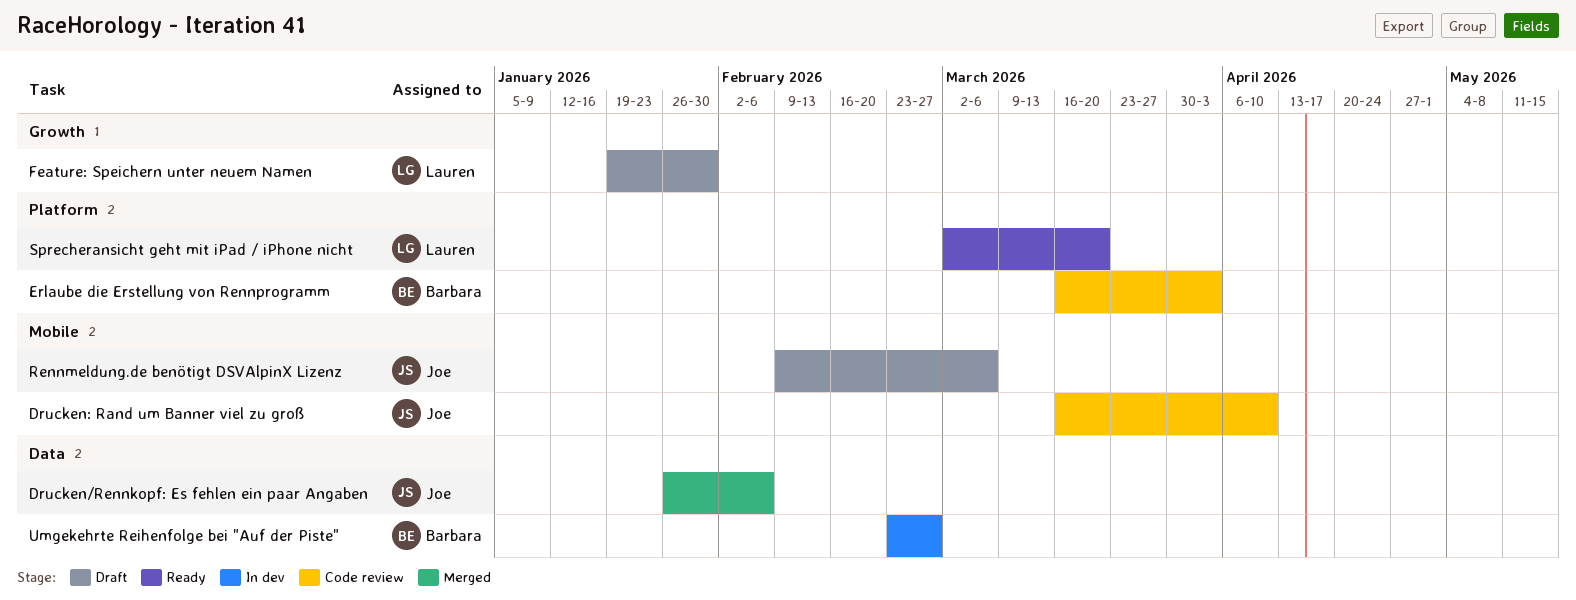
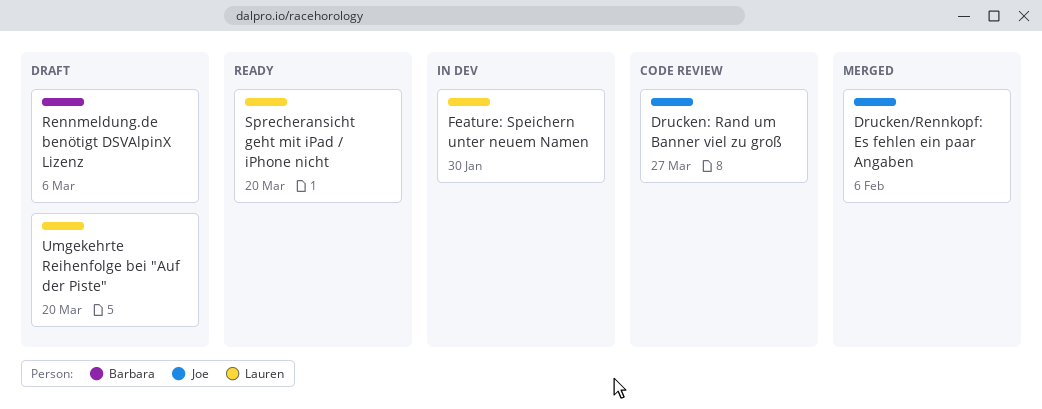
Drucken: Rand um Banner viel zu groß, due: Apr 10 -> Mar 27
Erlaube die Erstellung von Rennprogramm: present -> none
Feature: Speichern unter neuem Namen, status: Draft -> In dev
Rennmeldung.de benötigt DSVAlpinX Lizenz, owner: Joe -> Barbara
Umgekehrte Reihenfolge bei "Auf der Piste", status: In dev -> Draft
Umgekehrte Reihenfolge bei "Auf der Piste", owner: Barbara -> Lauren
Umgekehrte Reihenfolge bei "Auf der Piste", due: Feb 27 -> Mar 20

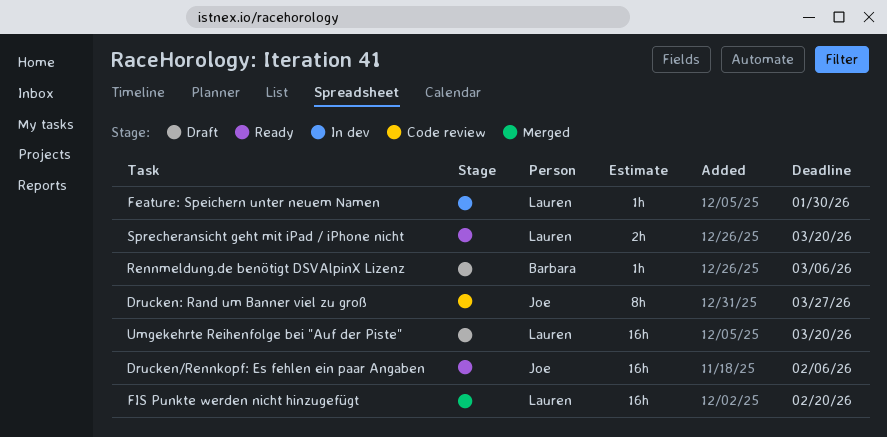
Drucken/Rennkopf: Es fehlen ein paar Angaben, status: Merged -> Ready
FIS Punkte werden nicht hinzugefügt: none -> present

